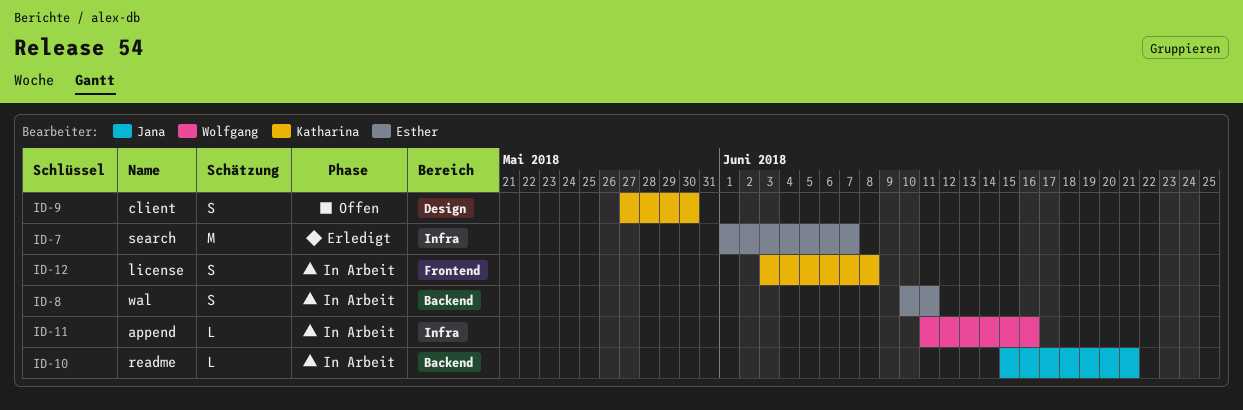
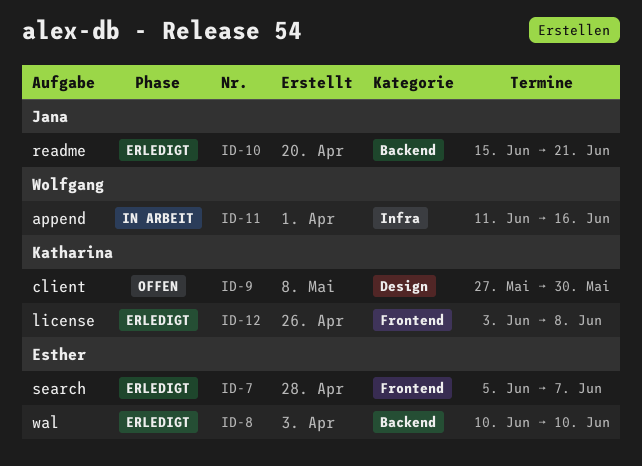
ID-7, label: Infra -> Frontend
ID-7, start: Jun 1 -> Jun 5
ID-8, status: In Arbeit -> Erledigt
ID-8, due: Jun 11 -> Jun 10
ID-10, status: In Arbeit -> Erledigt
ID-12, status: In Arbeit -> Erledigt

